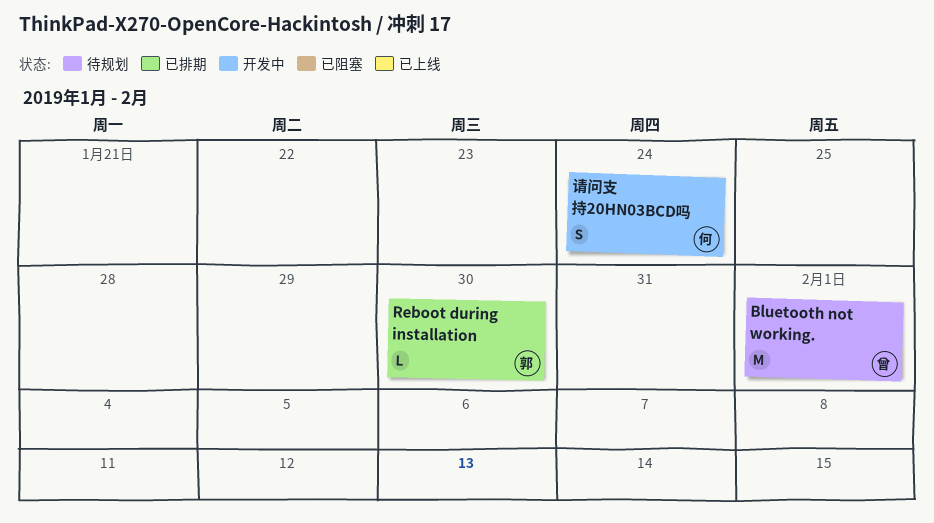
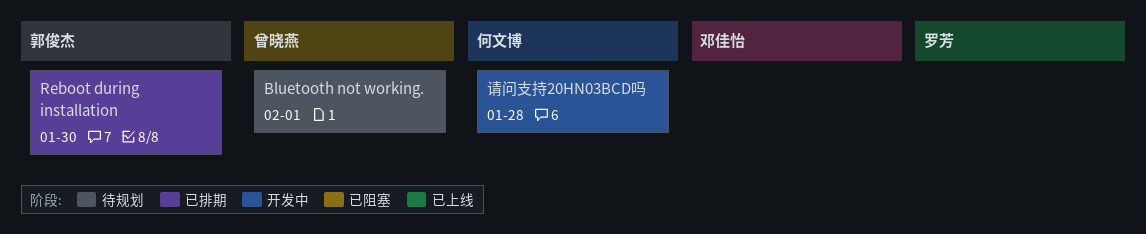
请问支持20HN03BCD吗, due: Jan 24 -> Jan 28

